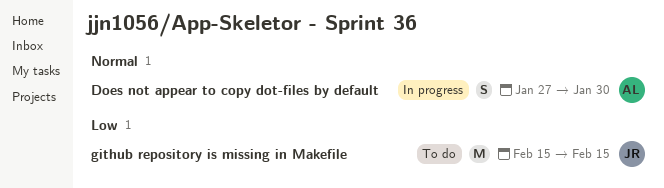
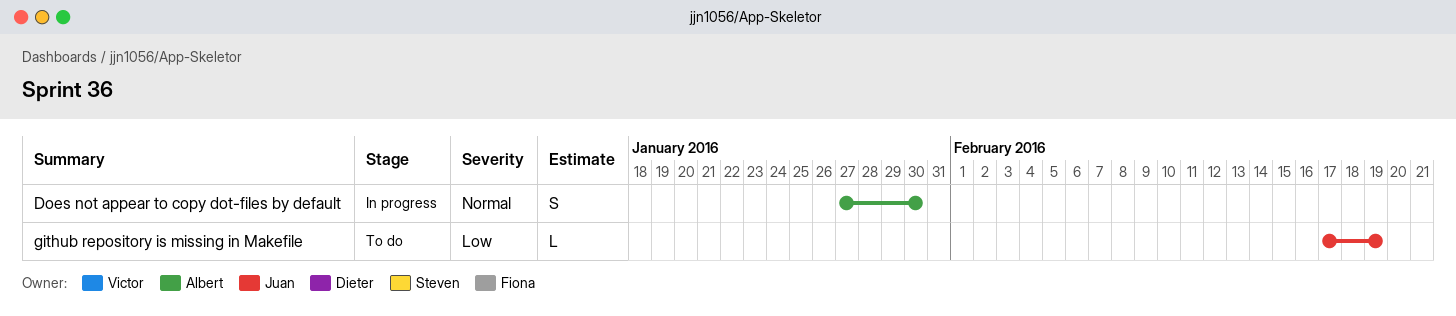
github repository is missing in Makefile, estimate: M -> L
github repository is missing in Makefile, start: Feb 15 -> Feb 17
github repository is missing in Makefile, due: Feb 15 -> Feb 19

